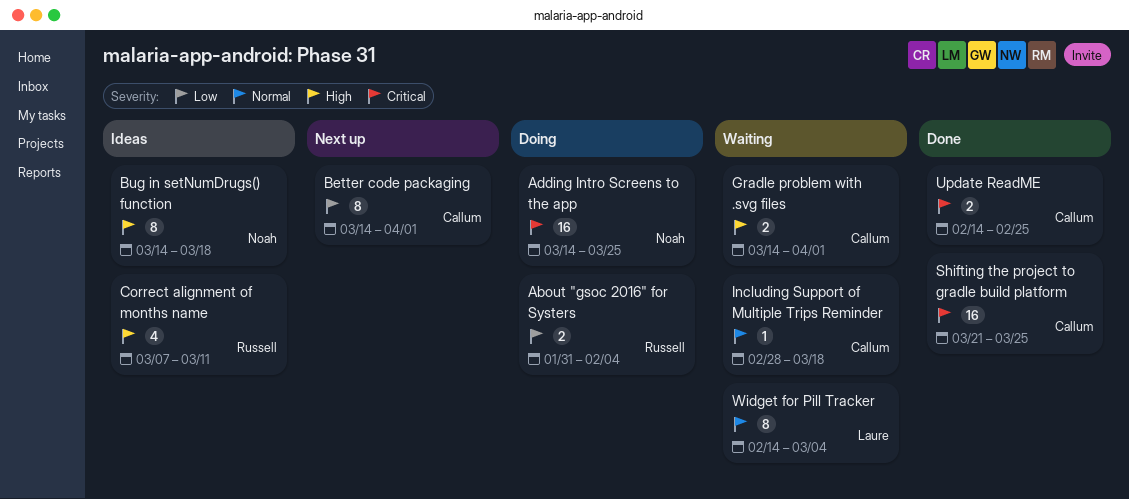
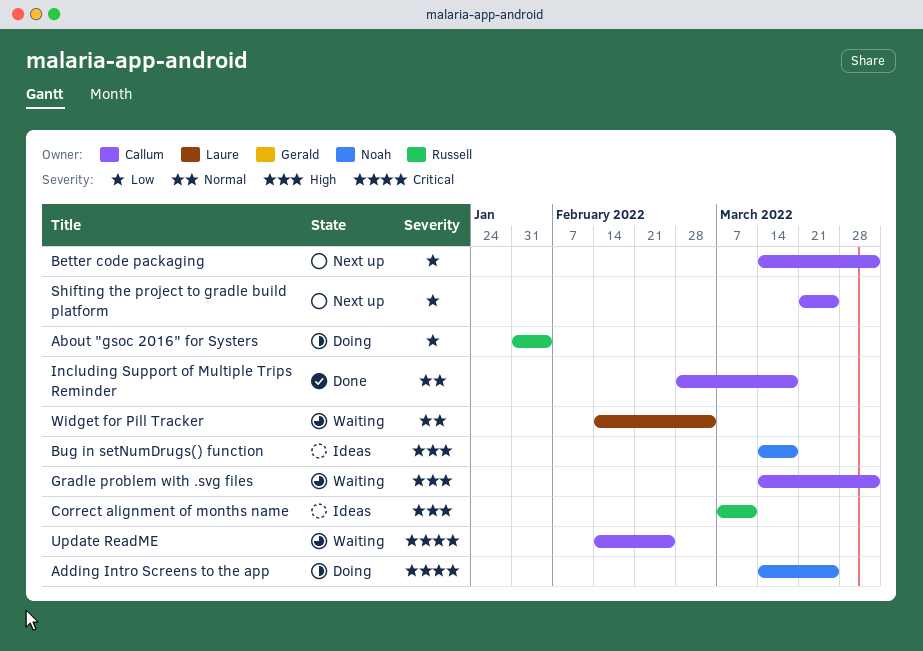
Including Support of Multiple Trips Reminder, status: Waiting -> Done
Shifting the project to gradle build platform, status: Done -> Next up
Shifting the project to gradle build platform, priority: Critical -> Low
Update ReadME, status: Done -> Waiting

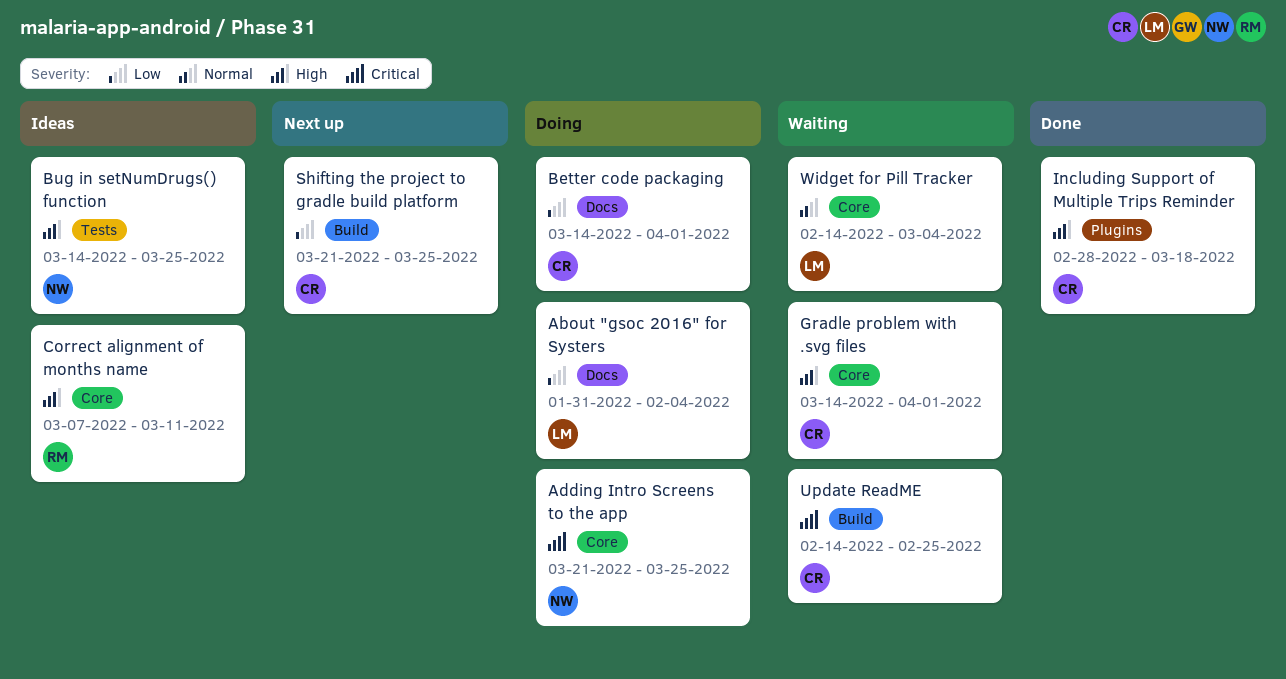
About "gsoc 2016" for Systers, owner: Russell -> Laure
Adding Intro Screens to the app, start: Mar 14 -> Mar 21
Better code packaging, status: Next up -> Doing
Bug in setNumDrugs() function, due: Mar 18 -> Mar 25
Including Support of Multiple Trips Reminder, priority: Normal -> High

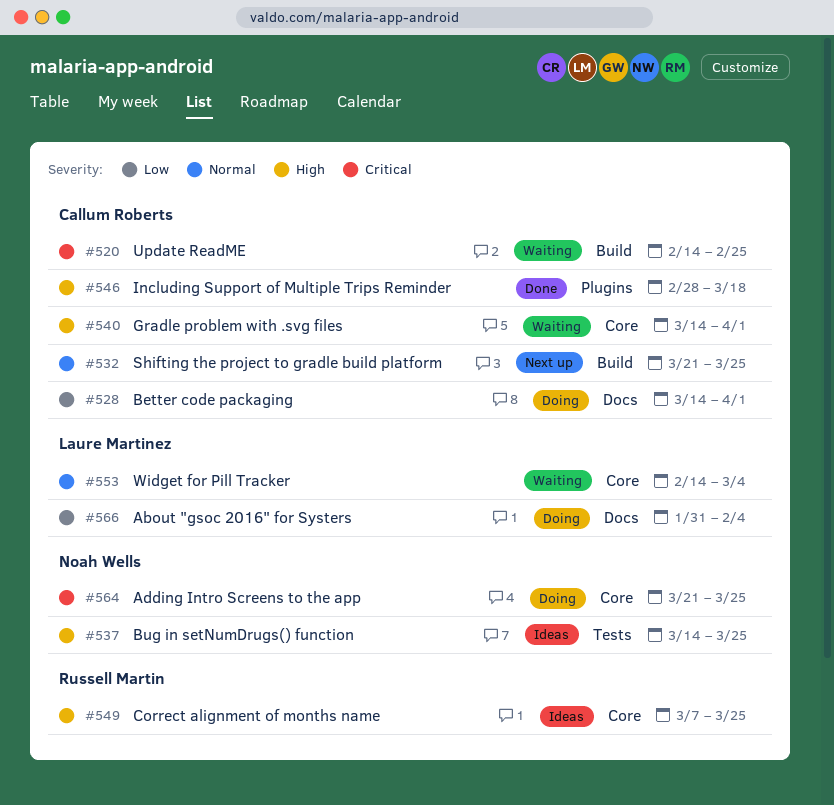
Correct alignment of months name, due: Mar 11 -> Mar 25
Shifting the project to gradle build platform, priority: Low -> Normal

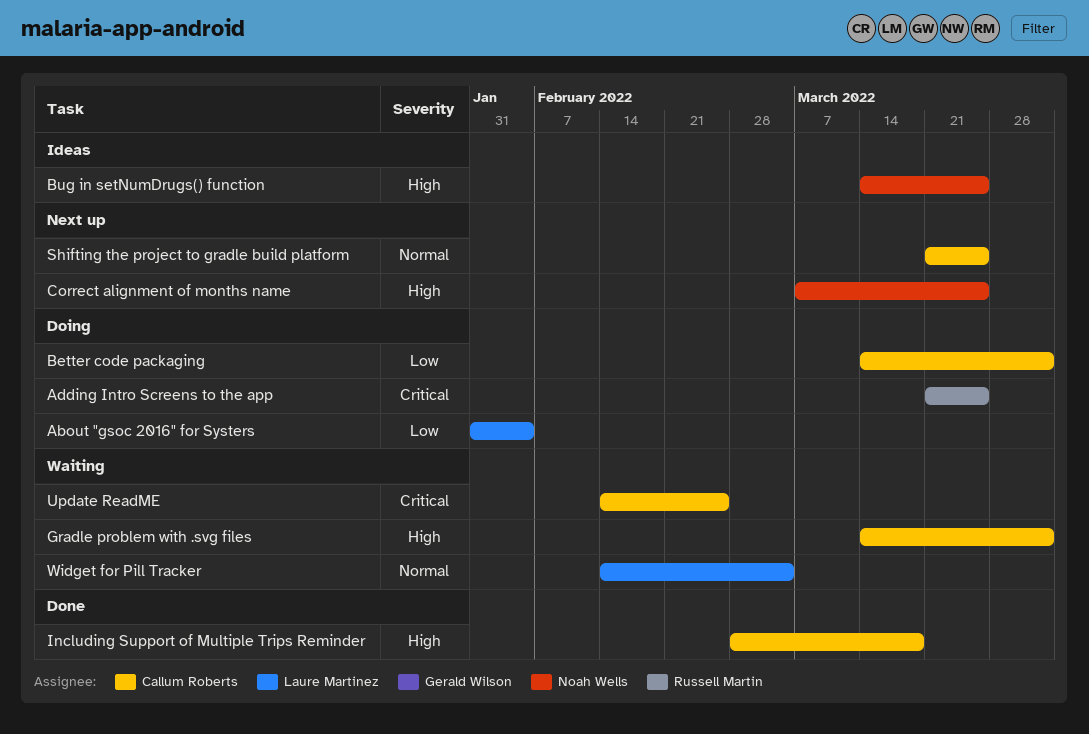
Adding Intro Screens to the app, owner: Noah Wells -> Russell Martin
Correct alignment of months name, status: Ideas -> Next up
Correct alignment of months name, owner: Russell Martin -> Noah Wells

